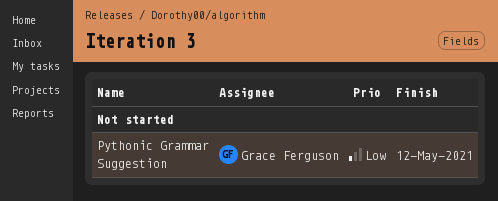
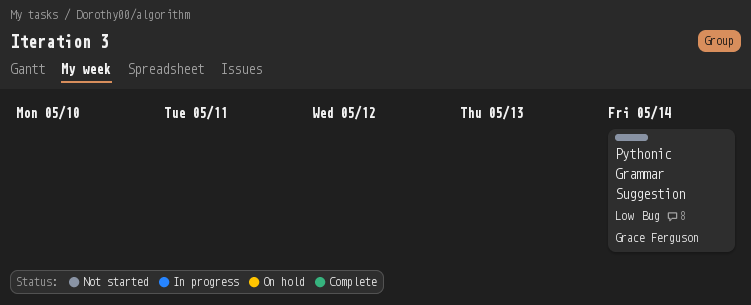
Pythonic Grammar Suggestion, due: May 12 -> May 14

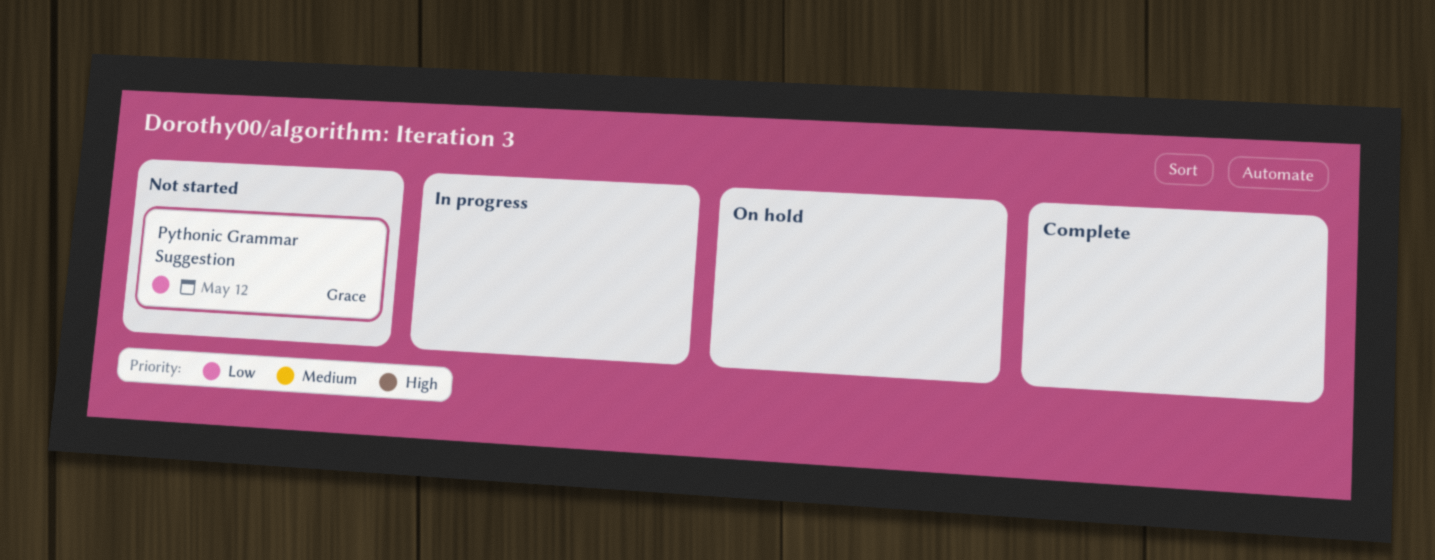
Pythonic Grammar Suggestion, due: May 14 -> May 12

